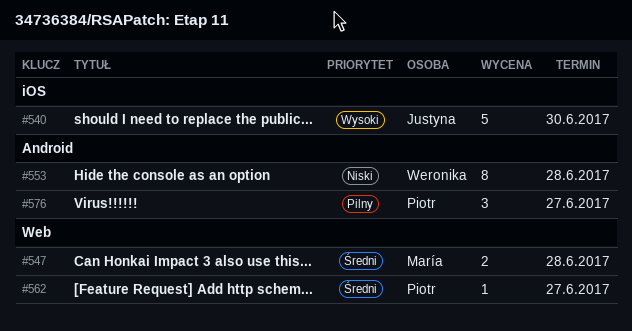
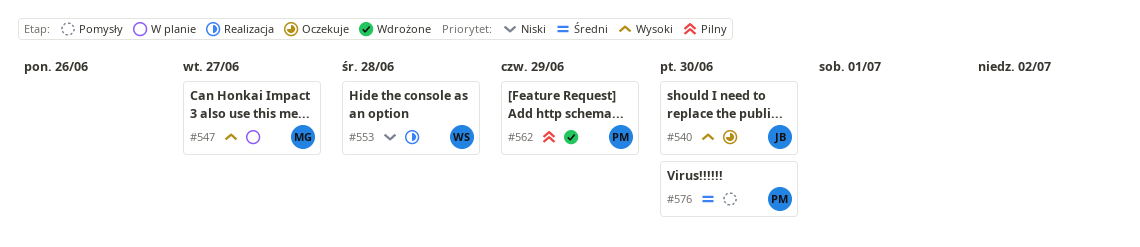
#547, priority: Średni -> Wysoki
#547, due: Jun 28 -> Jun 27
#562, priority: Średni -> Pilny
#562, due: Jun 27 -> Jun 29
#576, priority: Pilny -> Średni
#576, due: Jun 27 -> Jun 30

